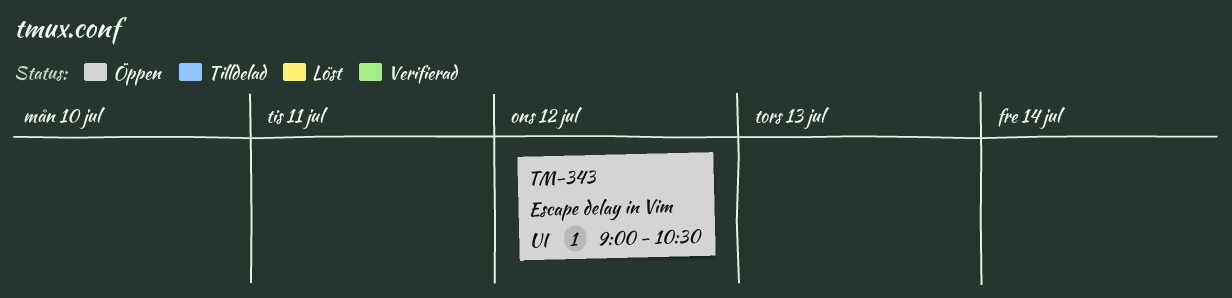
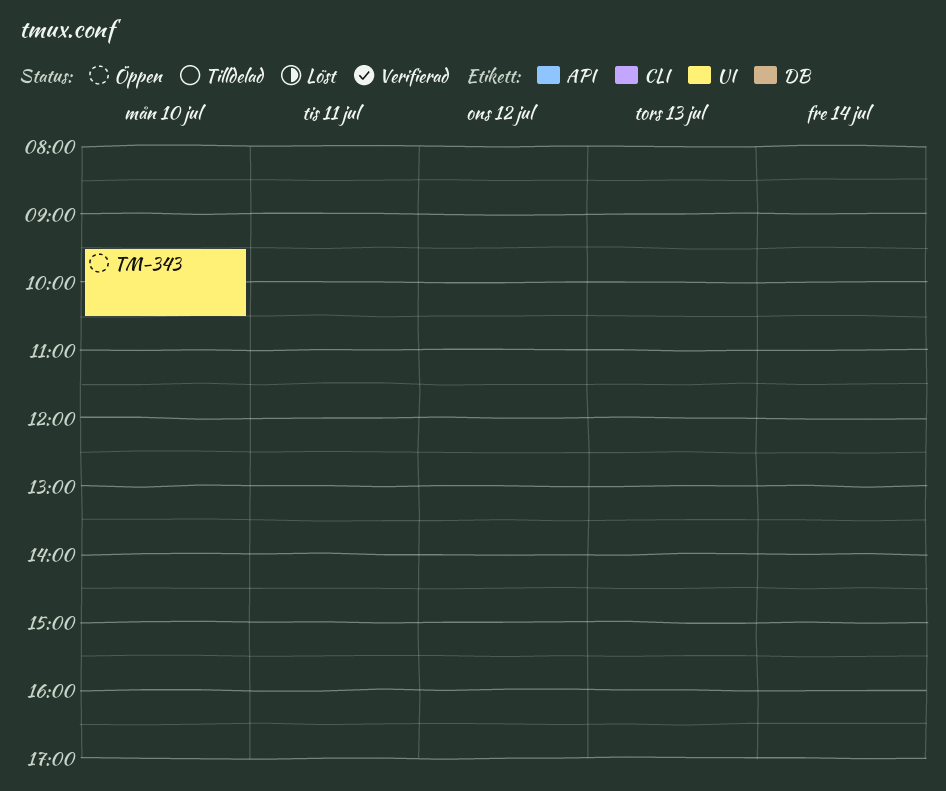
TM-343, day: Jul 12 -> Jul 10
TM-343, begins: 09:00 -> 09:30

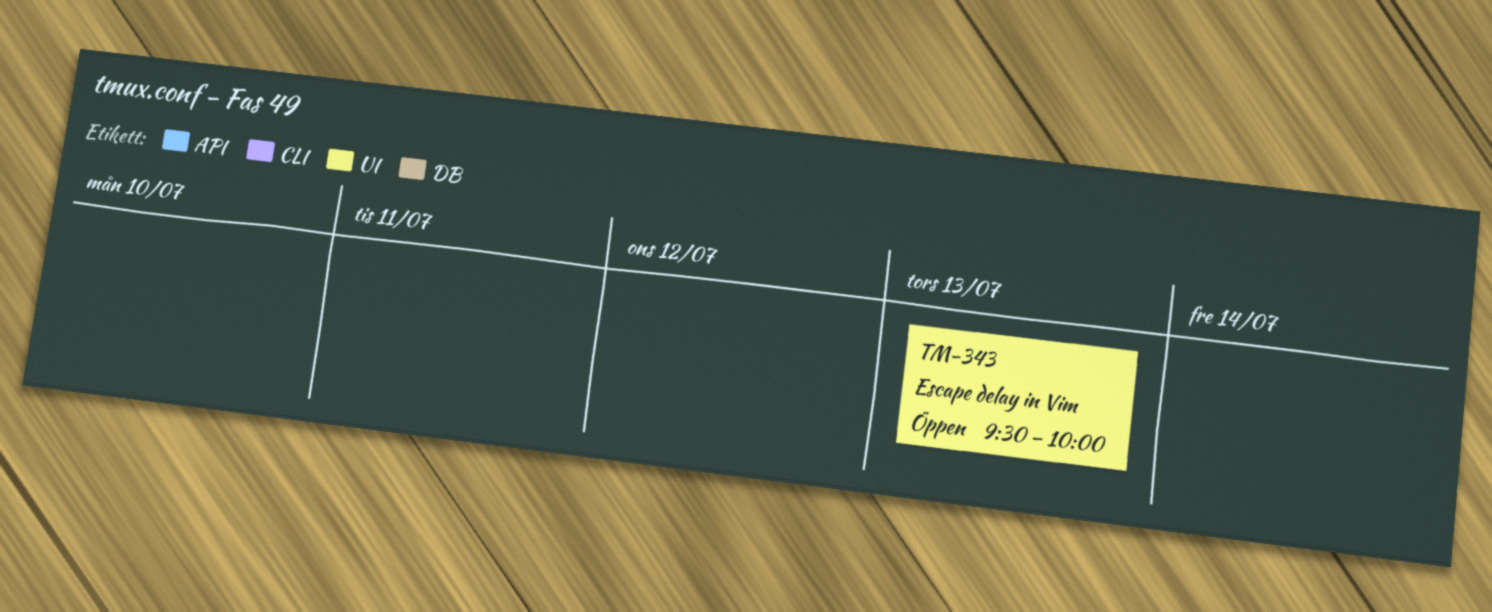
TM-343, day: Jul 10 -> Jul 13
TM-343, ends: 10:30 -> 10:00

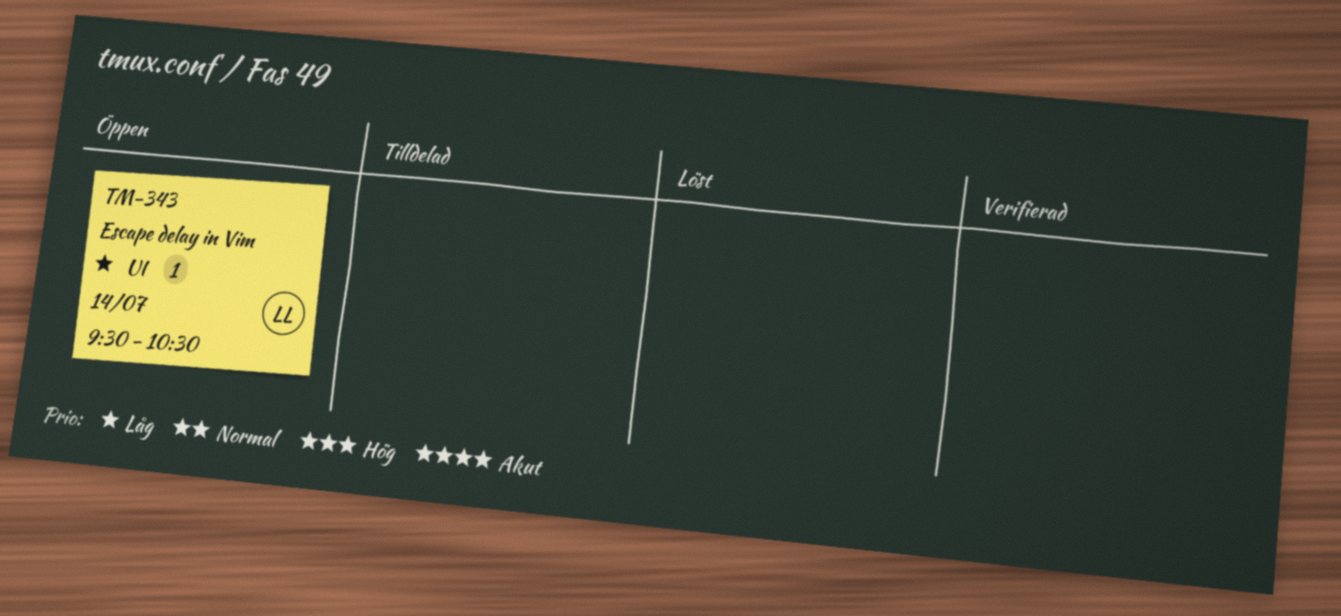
TM-343, day: Jul 13 -> Jul 14
TM-343, ends: 10:00 -> 10:30

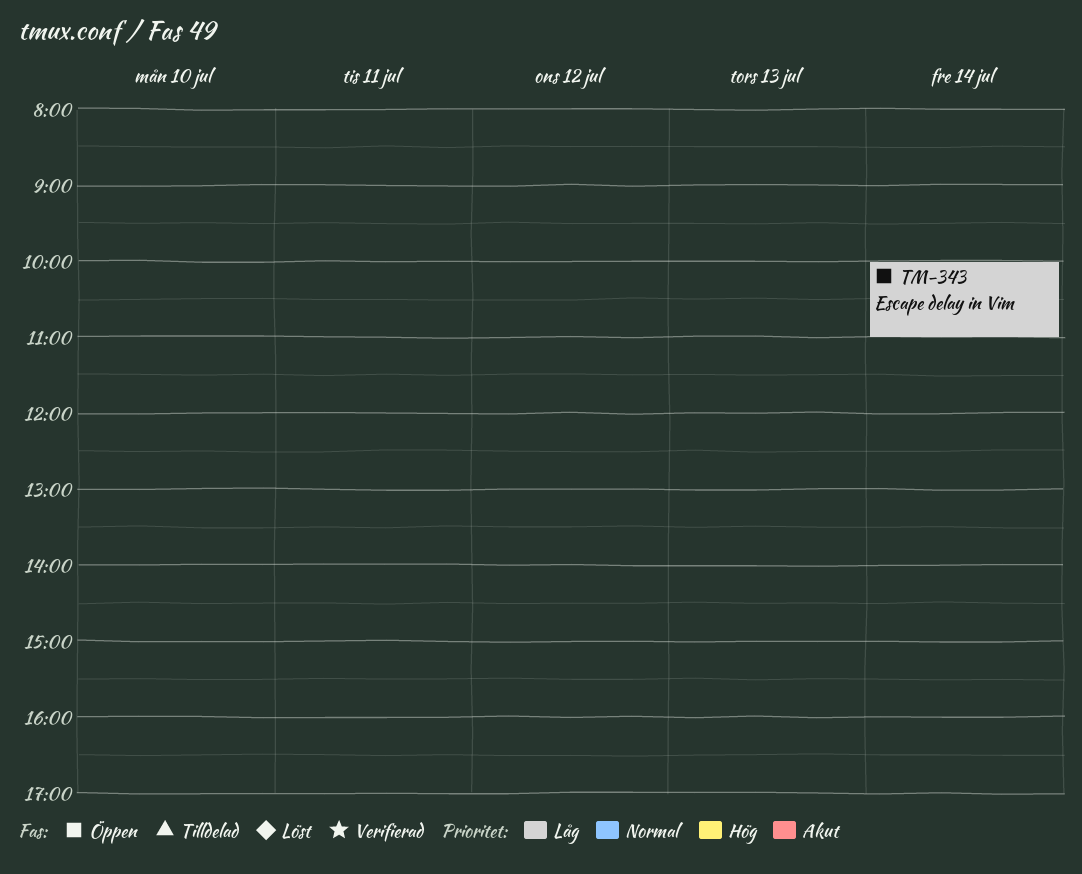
TM-343, begins: 09:30 -> 10:00
TM-343, ends: 10:30 -> 11:00

